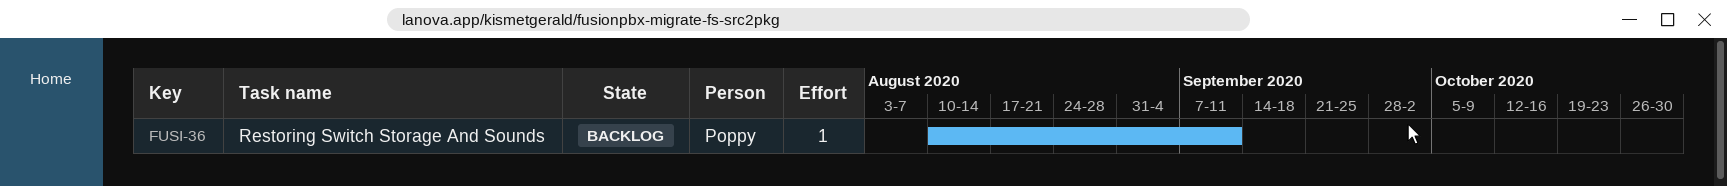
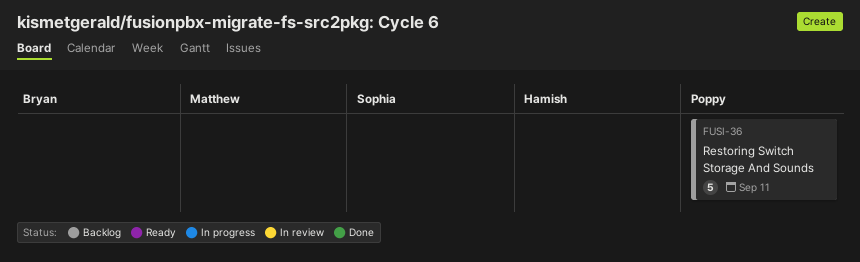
FUSI-36, estimate: 1 -> 5

